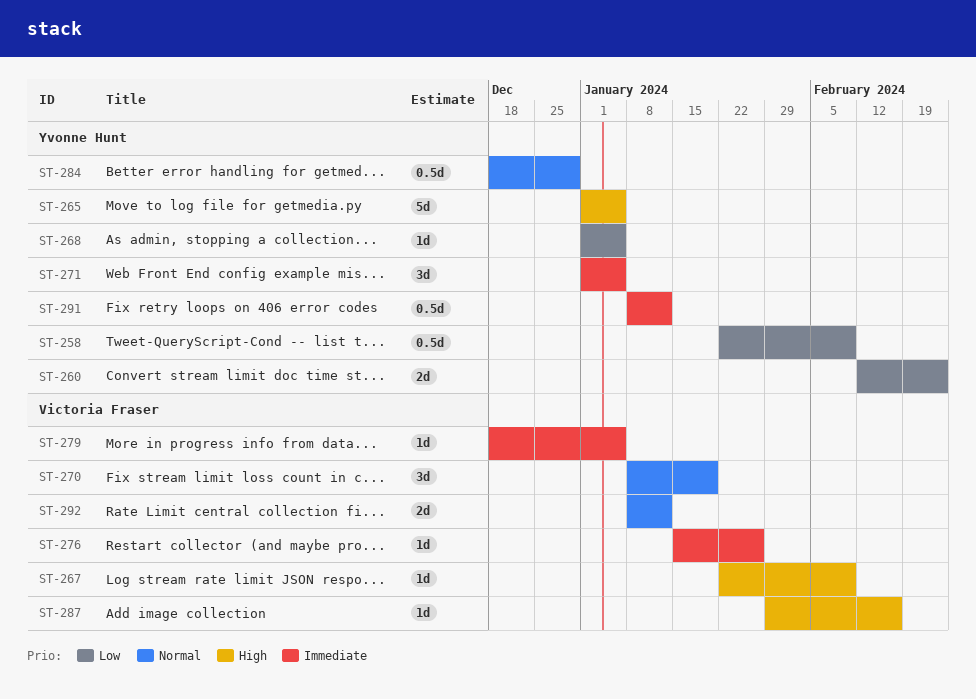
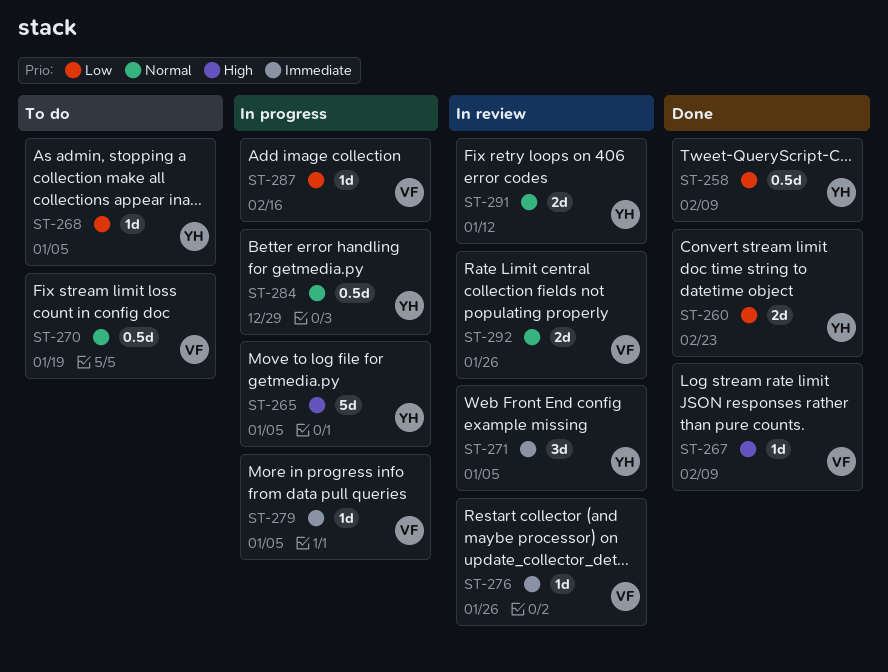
ST-270, estimate: 3d -> 0.5d
ST-287, priority: High -> Low
ST-291, priority: Immediate -> Normal
ST-291, estimate: 0.5d -> 2d
ST-292, due: Jan 12 -> Jan 26

